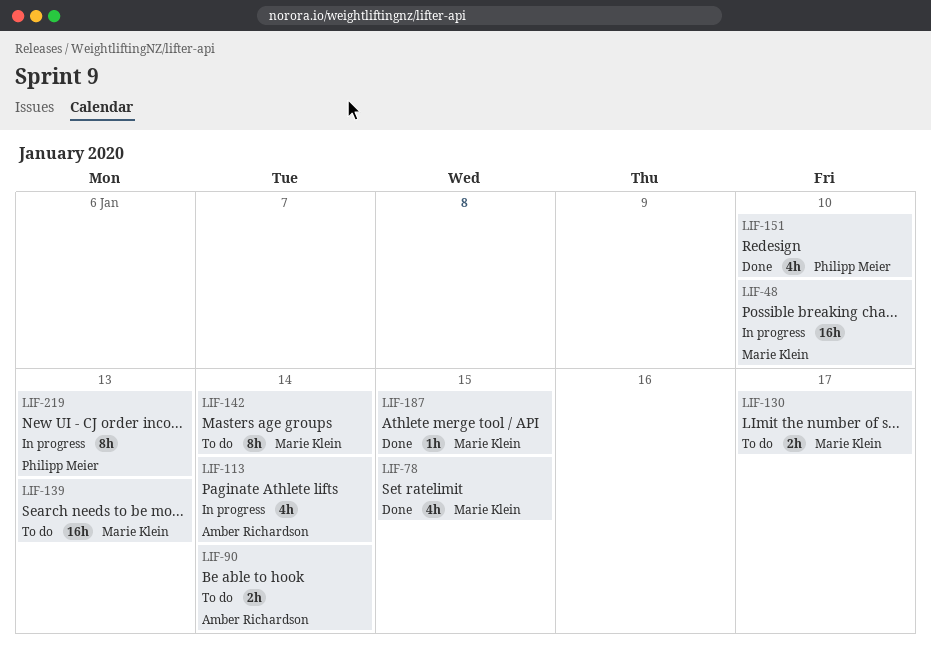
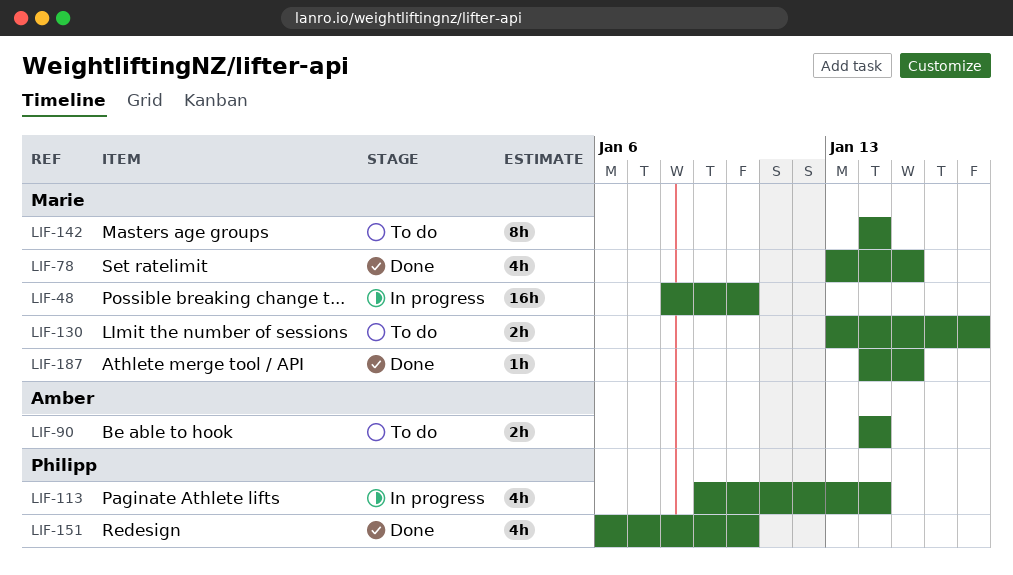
LIF-113, owner: Amber Richardson -> Philipp Meier
LIF-139: present -> none
LIF-219: present -> none

